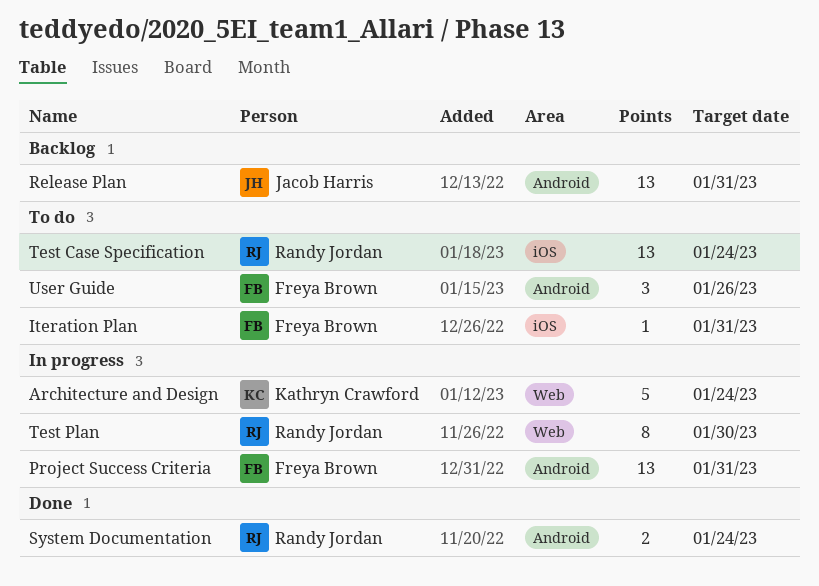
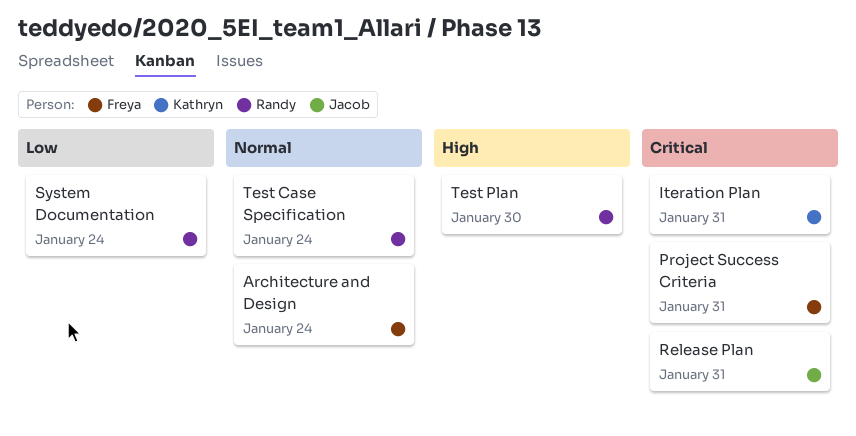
Architecture and Design, owner: Kathryn Crawford -> Freya Brown
Iteration Plan, owner: Freya Brown -> Kathryn Crawford
User Guide: present -> none

